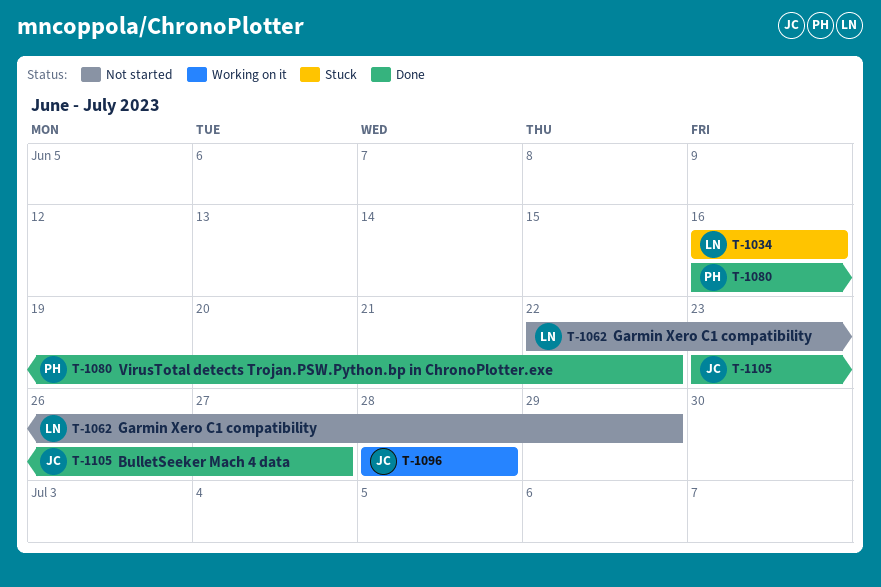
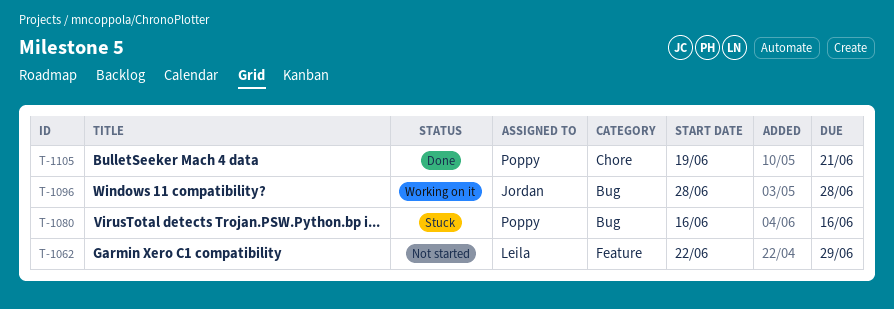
T-1034: present -> none
T-1080, status: Done -> Stuck
T-1080, due: Jun 22 -> Jun 16
T-1105, owner: Jordan -> Poppy
T-1105, start: Jun 23 -> Jun 19
T-1105, due: Jun 27 -> Jun 21

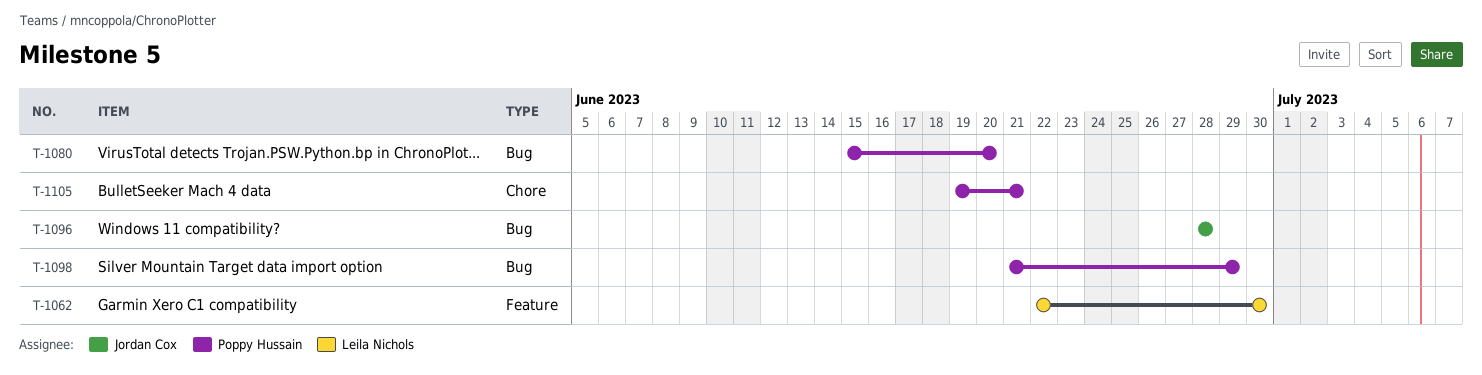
T-1062, due: Jun 29 -> Jun 30
T-1080, start: Jun 16 -> Jun 15
T-1080, due: Jun 16 -> Jun 20
T-1098: none -> present

